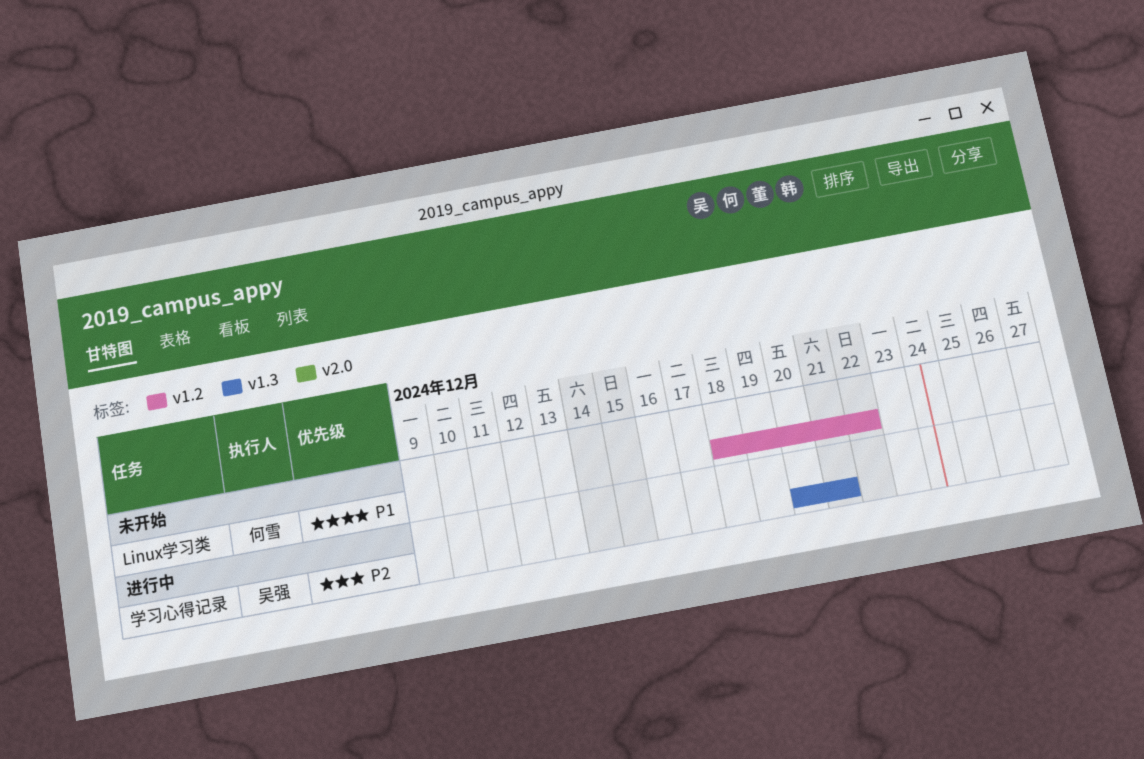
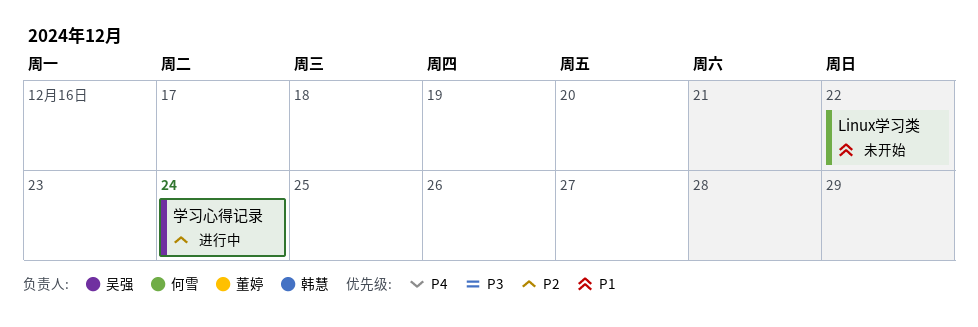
学习心得记录, due: Dec 21 -> Dec 24

